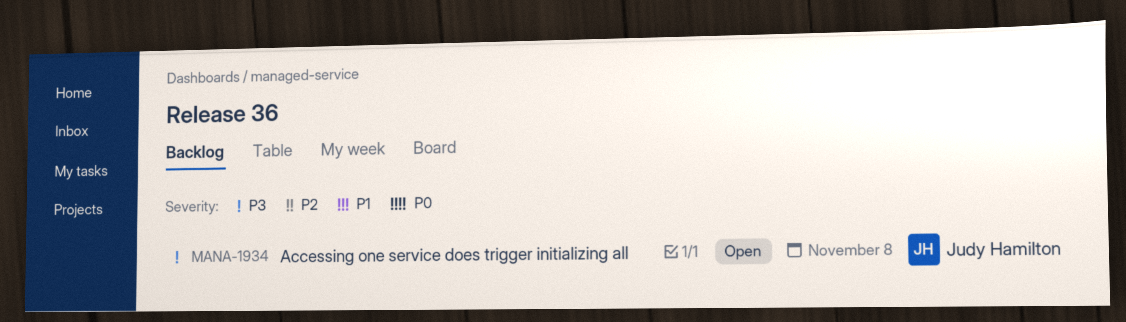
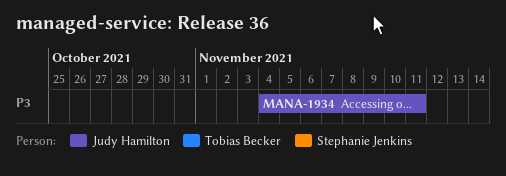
MANA-1934, due: Nov 8 -> Nov 11

